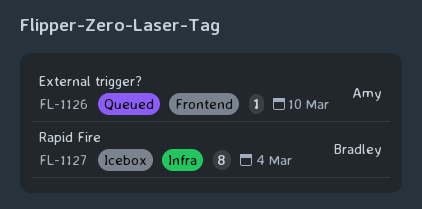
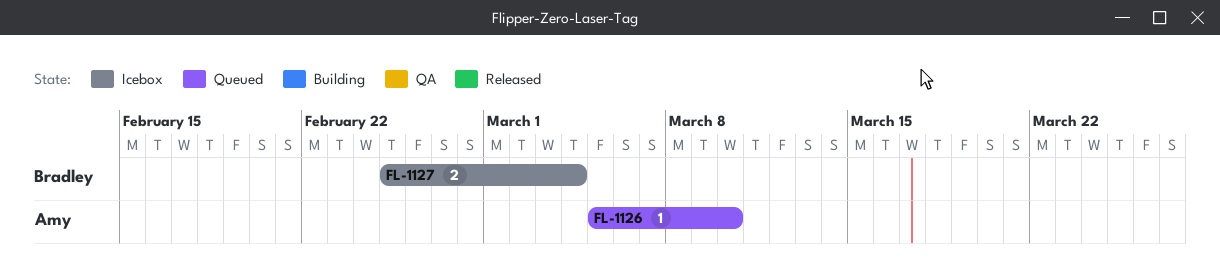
FL-1127, estimate: 8 -> 2

